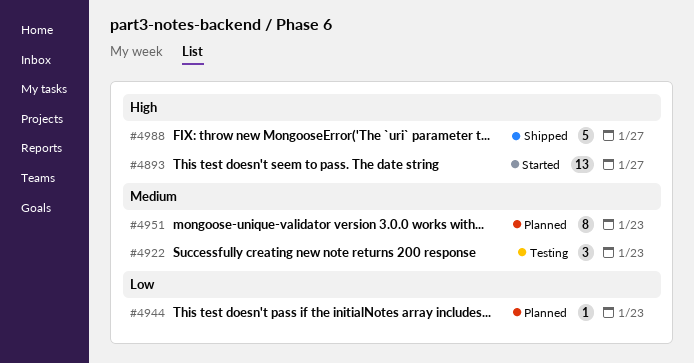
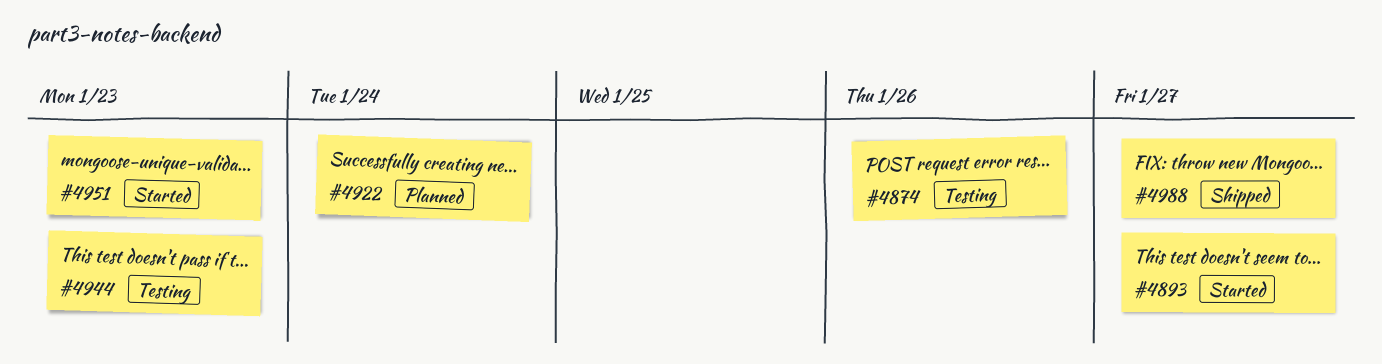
#4874: none -> present
#4922, status: Testing -> Planned
#4922, due: Jan 23 -> Jan 24
#4944, status: Planned -> Testing
#4951, status: Planned -> Started

